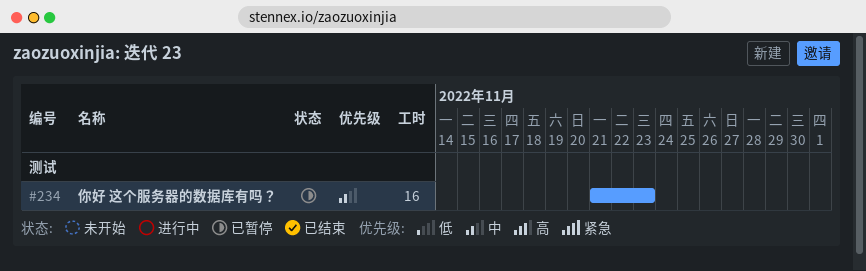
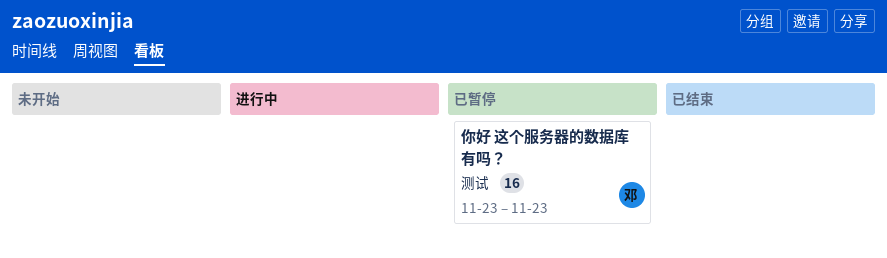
你好 这个服务器的数据库有吗？, start: Nov 21 -> Nov 23

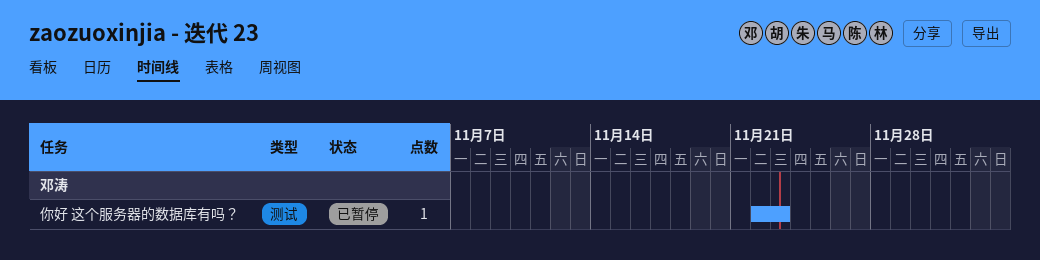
你好 这个服务器的数据库有吗？, estimate: 16 -> 1
你好 这个服务器的数据库有吗？, start: Nov 23 -> Nov 22

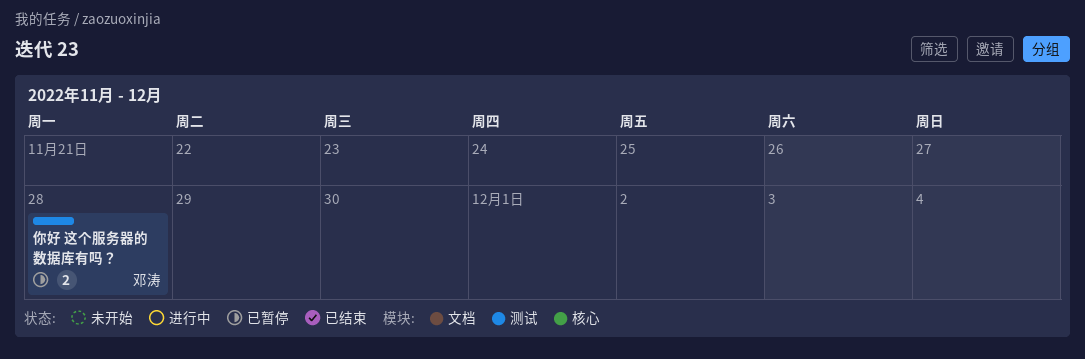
你好 这个服务器的数据库有吗？, estimate: 1 -> 2
你好 这个服务器的数据库有吗？, due: Nov 23 -> Nov 28

